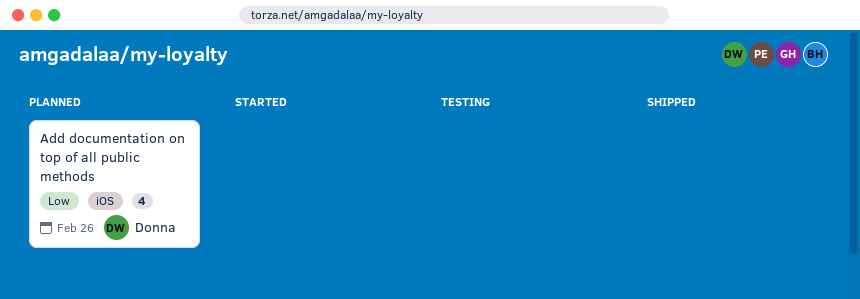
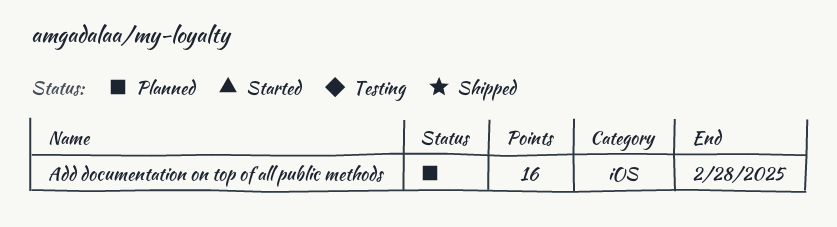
Add documentation on top of all public methods, estimate: 4 -> 16
Add documentation on top of all public methods, due: Feb 26 -> Feb 28

